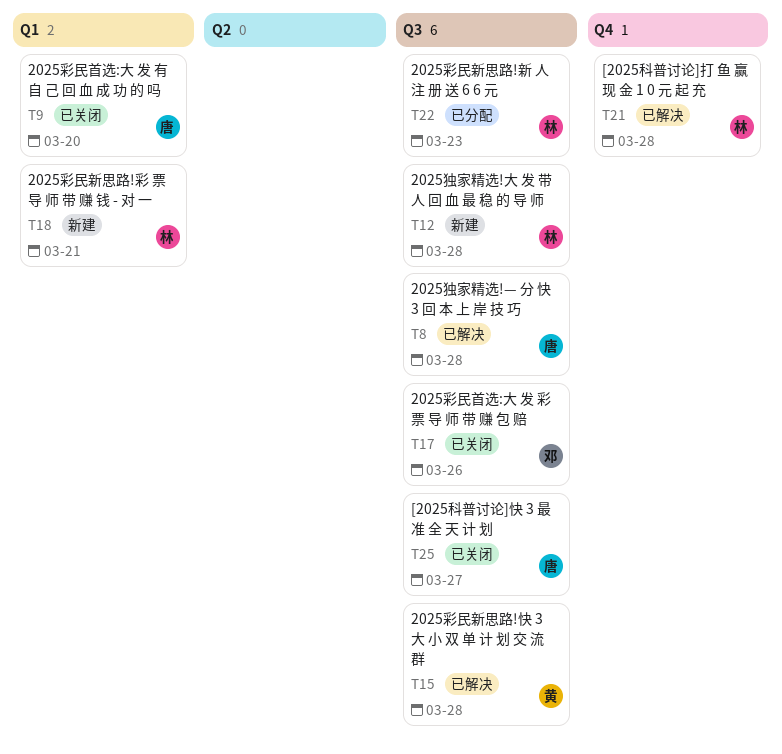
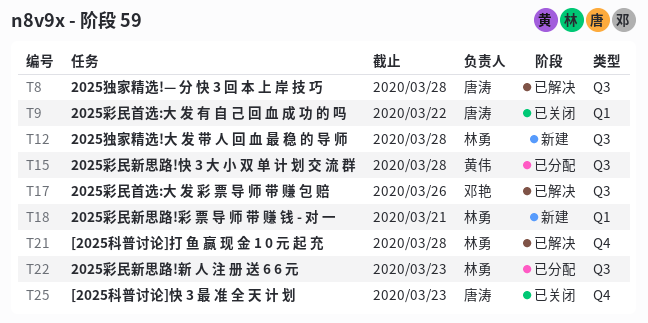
T9, due: Mar 20 -> Mar 22
T15, status: 已解决 -> 已分配
T17, status: 已关闭 -> 已解决
T25, label: Q3 -> Q4
T25, due: Mar 27 -> Mar 23

